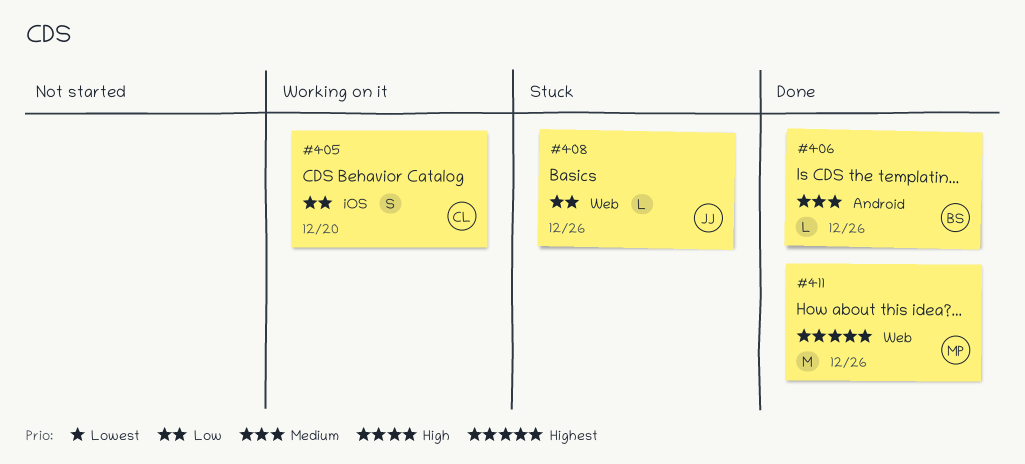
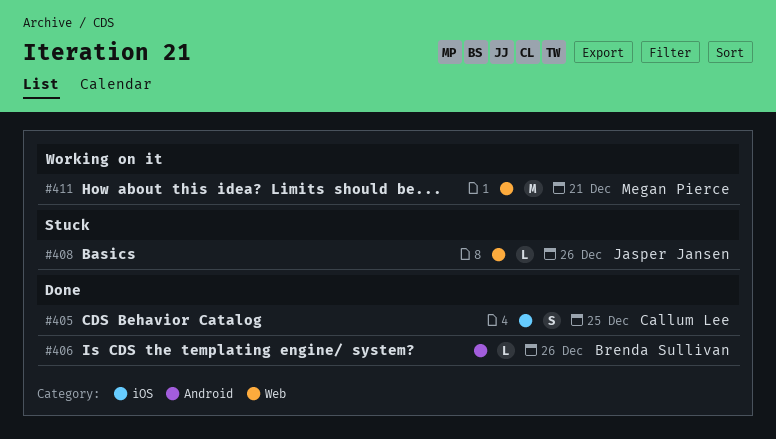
#405, status: Working on it -> Done
#405, due: Dec 20 -> Dec 25
#411, status: Done -> Working on it
#411, due: Dec 26 -> Dec 21

